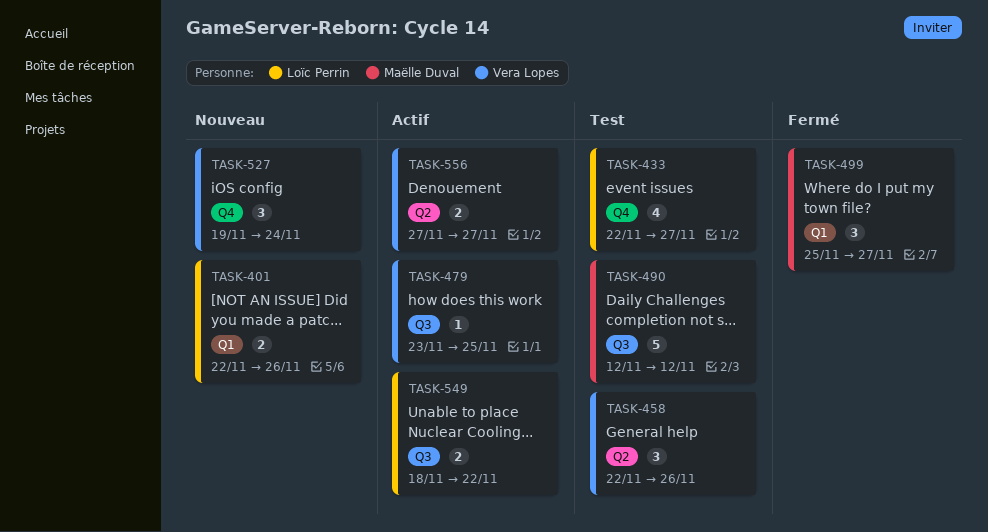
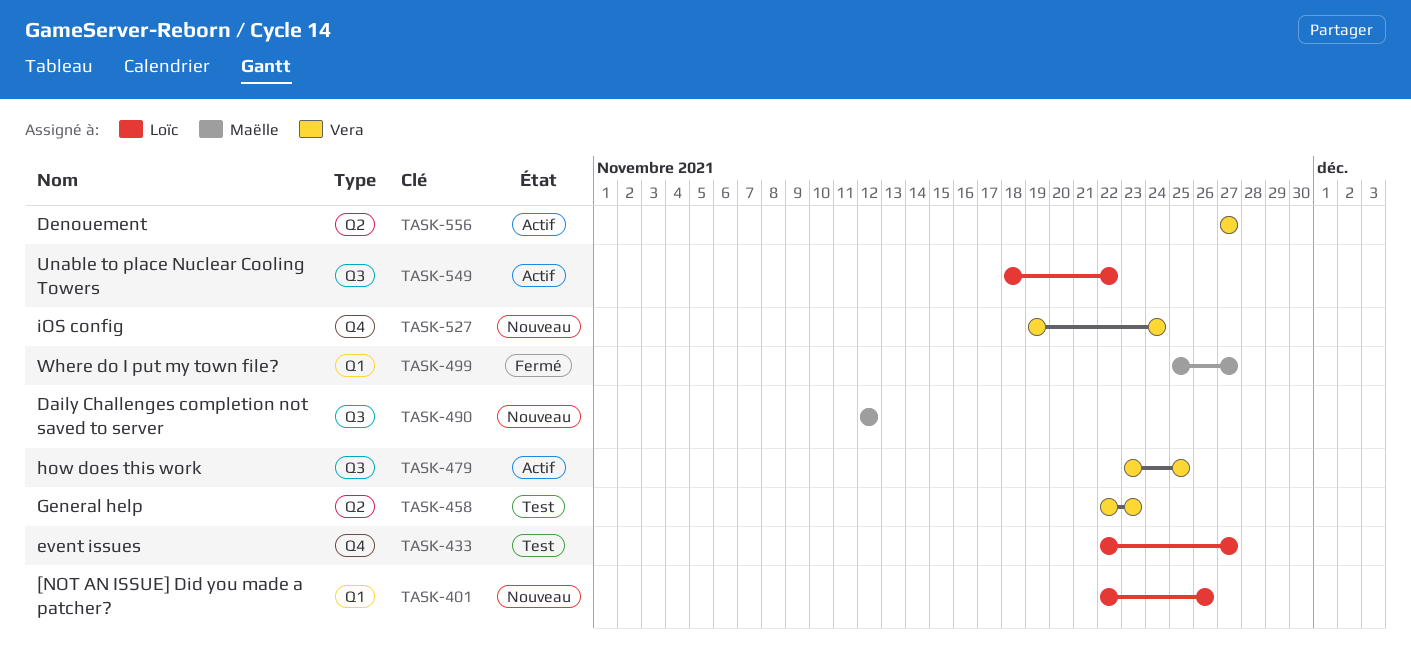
TASK-458, due: Nov 26 -> Nov 23
TASK-490, status: Test -> Nouveau

